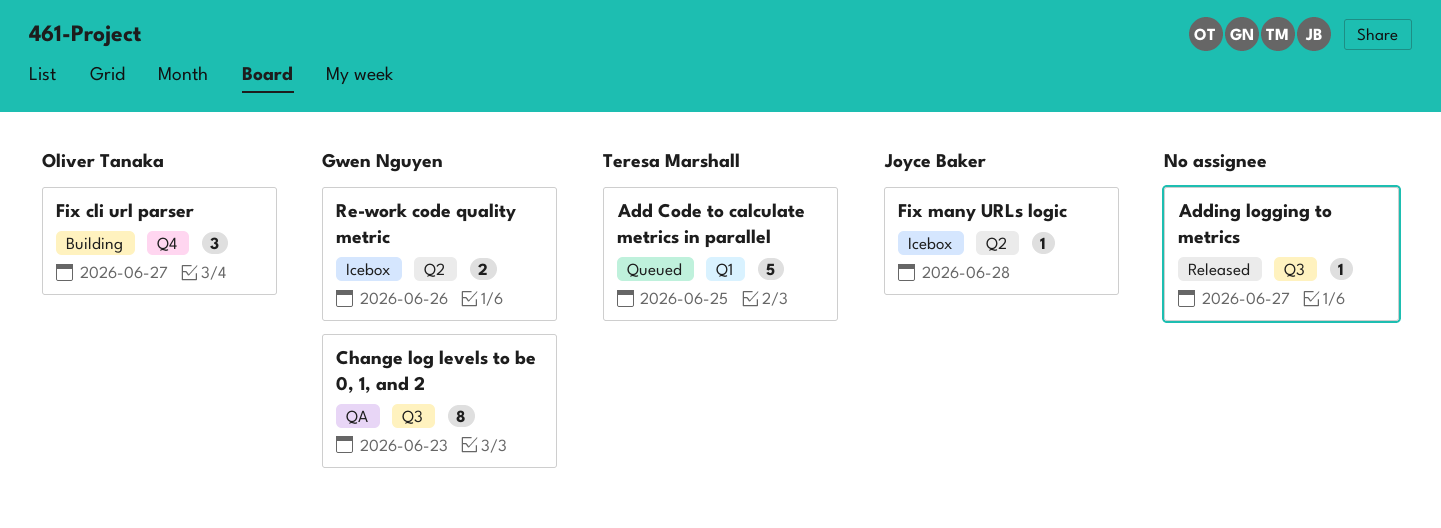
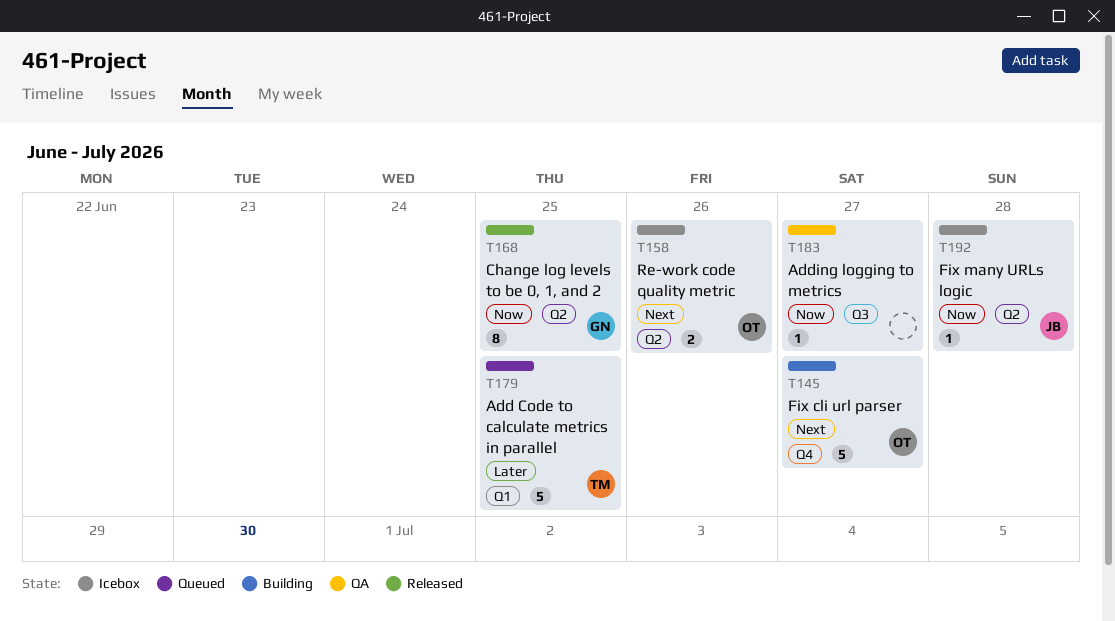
Adding logging to metrics, status: Released -> QA
Change log levels to be 0, 1, and 2, status: QA -> Released
Change log levels to be 0, 1, and 2, label: Q3 -> Q2
Change log levels to be 0, 1, and 2, due: Jun 23 -> Jun 25
Fix cli url parser, estimate: 3 -> 5
Re-work code quality metric, owner: Gwen Nguyen -> Oliver Tanaka

